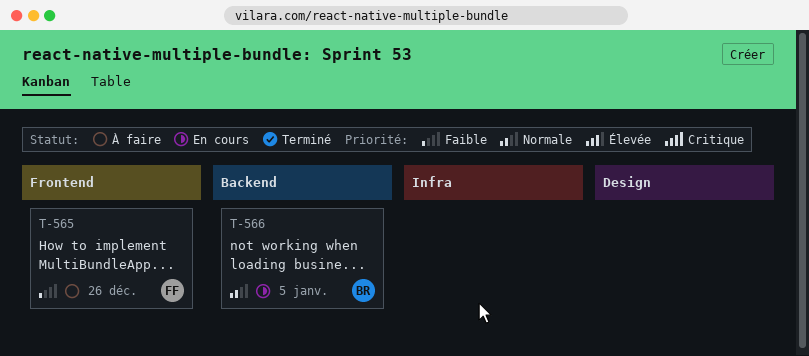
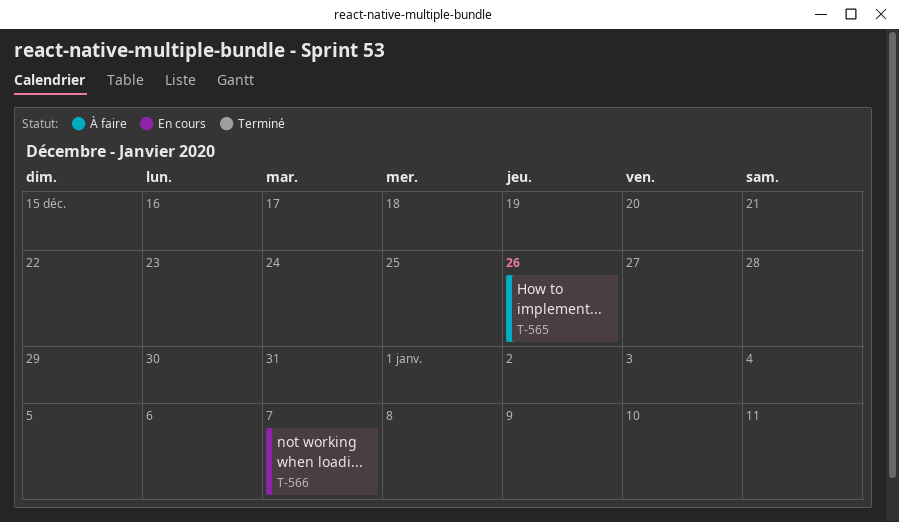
T-566, due: Jan 5 -> Jan 7

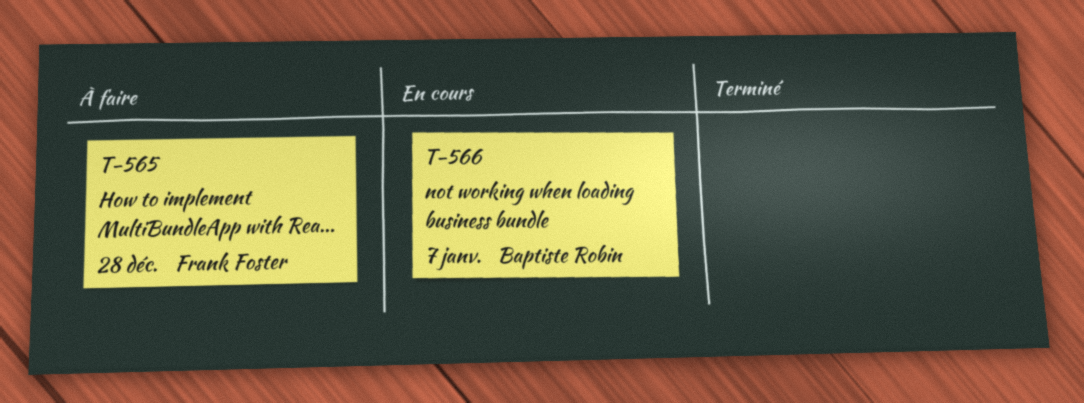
T-565, due: Dec 26 -> Dec 28

